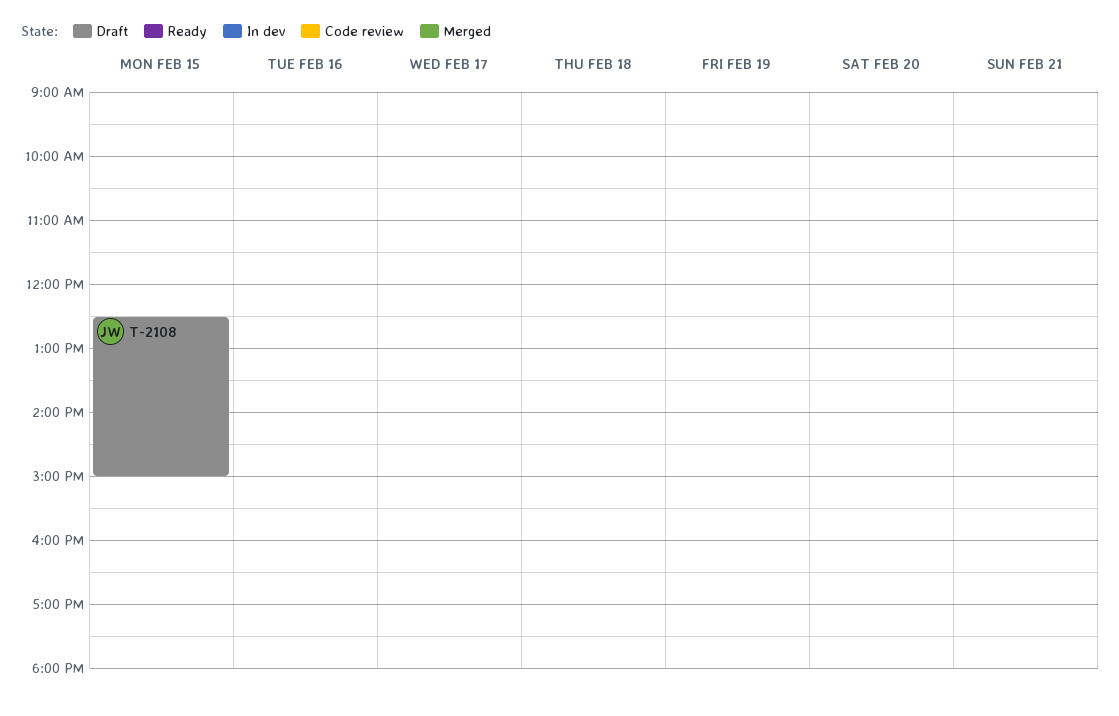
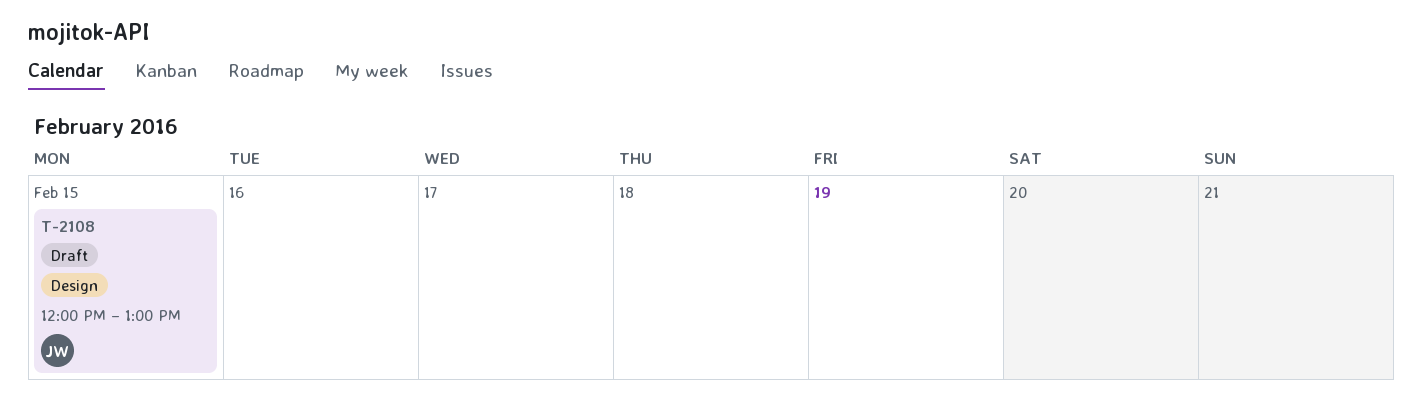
T-2108, begins: 12:30 -> 12:00
T-2108, ends: 15:00 -> 13:00

